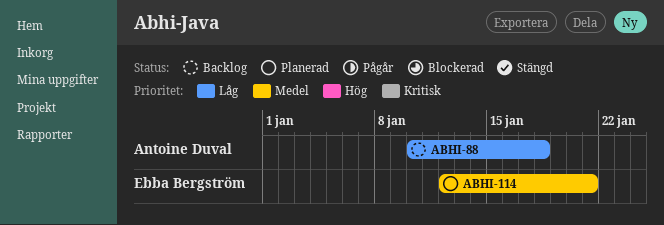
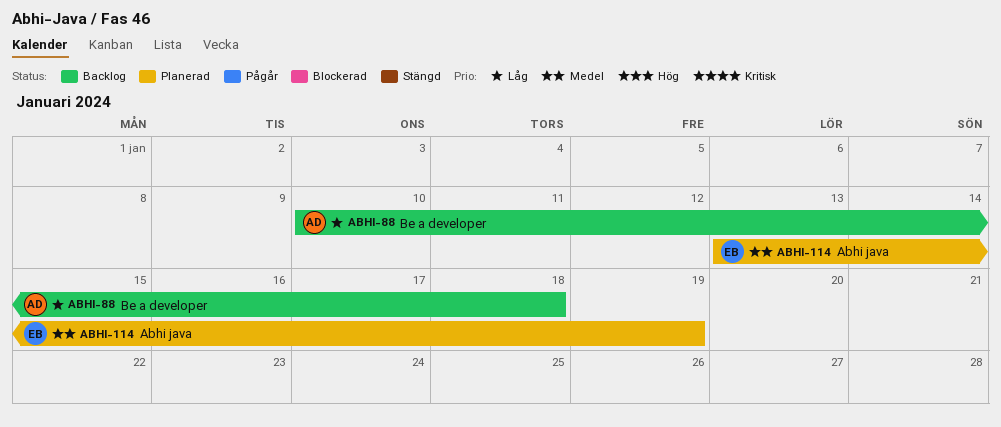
ABHI-114, start: Jan 12 -> Jan 13
ABHI-114, due: Jan 21 -> Jan 19

